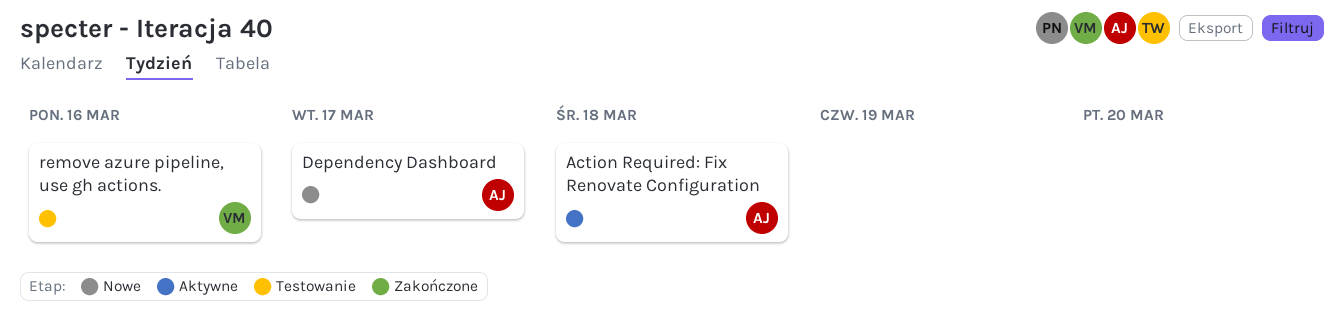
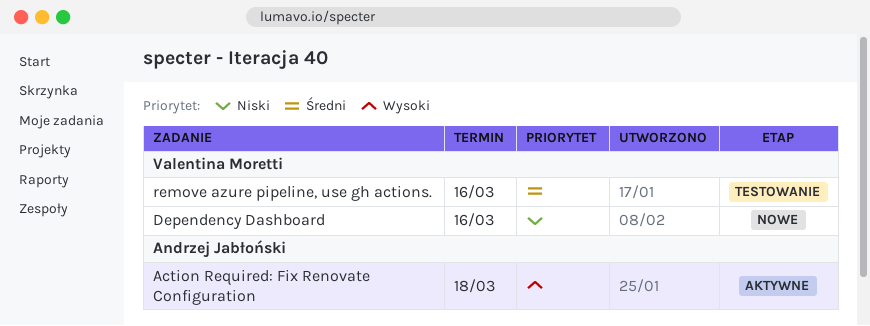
Dependency Dashboard, owner: Andrzej Jabłoński -> Valentina Moretti
Dependency Dashboard, due: Mar 17 -> Mar 16

